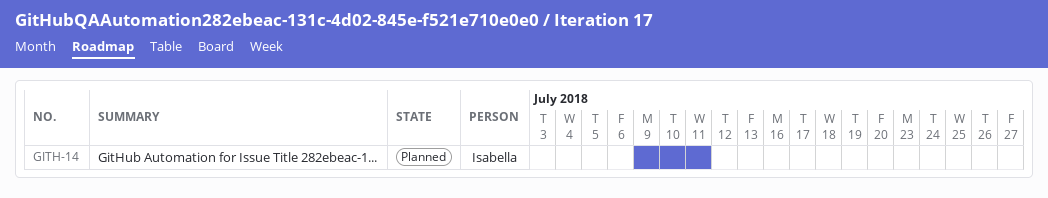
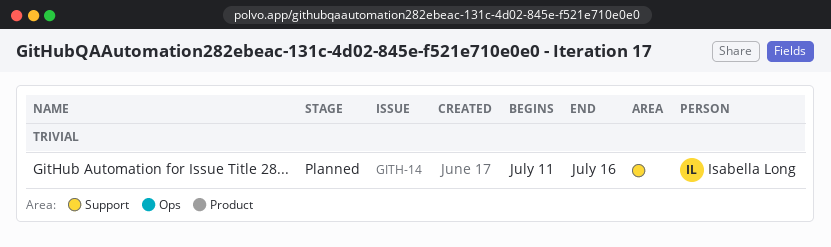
GITH-14, start: Jul 9 -> Jul 11
GITH-14, due: Jul 11 -> Jul 16

